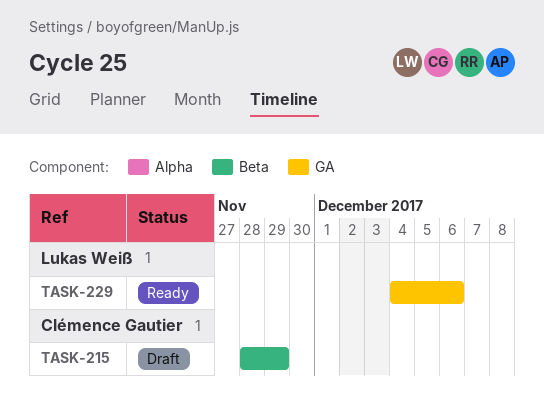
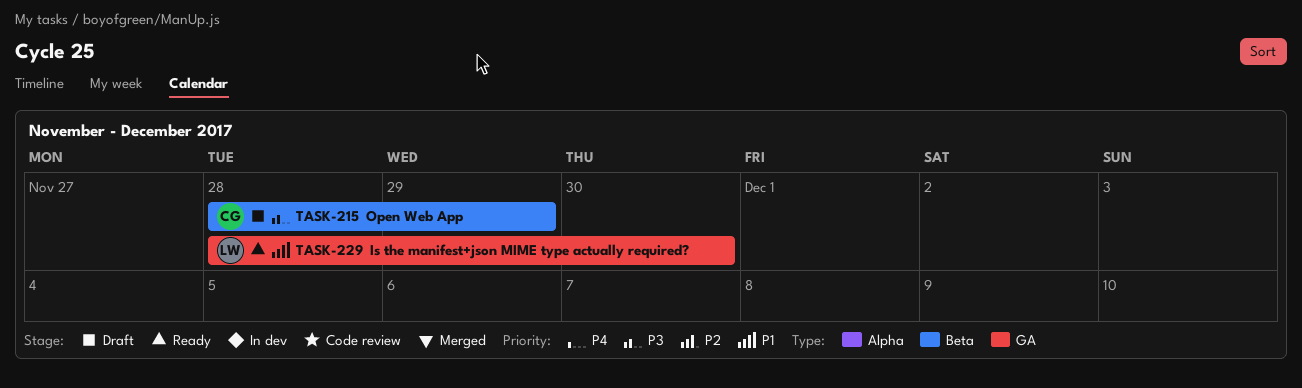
TASK-229, start: Dec 4 -> Nov 28
TASK-229, due: Dec 6 -> Nov 30

